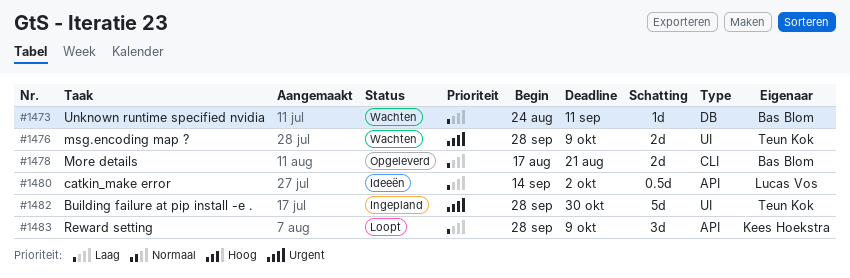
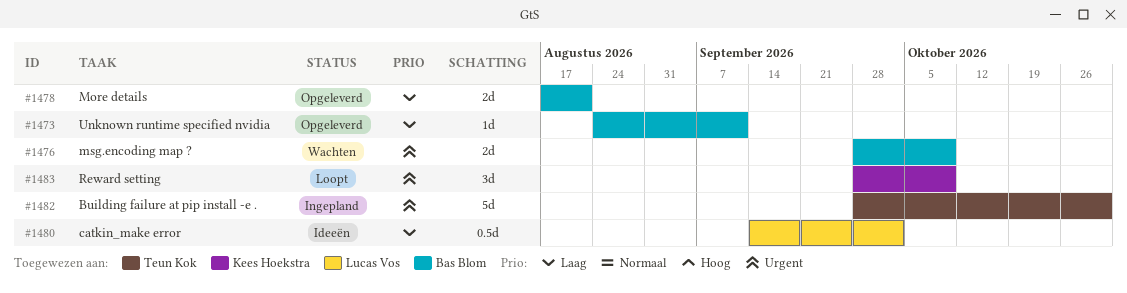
#1473, status: Wachten -> Opgeleverd
#1476, owner: Teun Kok -> Bas Blom
#1483, priority: Laag -> Urgent

